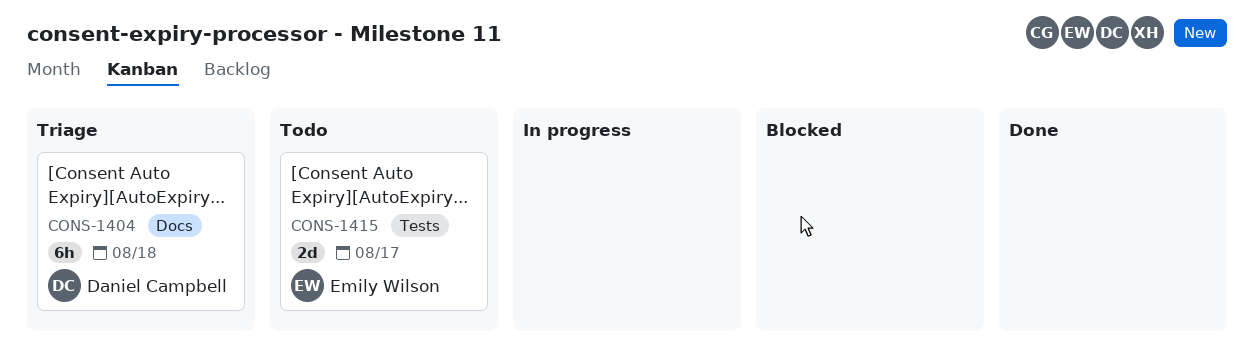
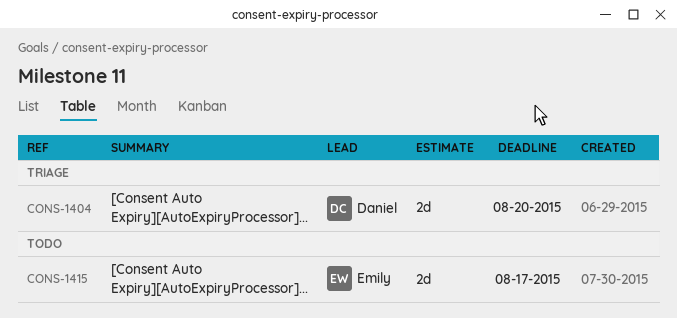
CONS-1404, estimate: 6h -> 2d
CONS-1404, due: Aug 18 -> Aug 20

